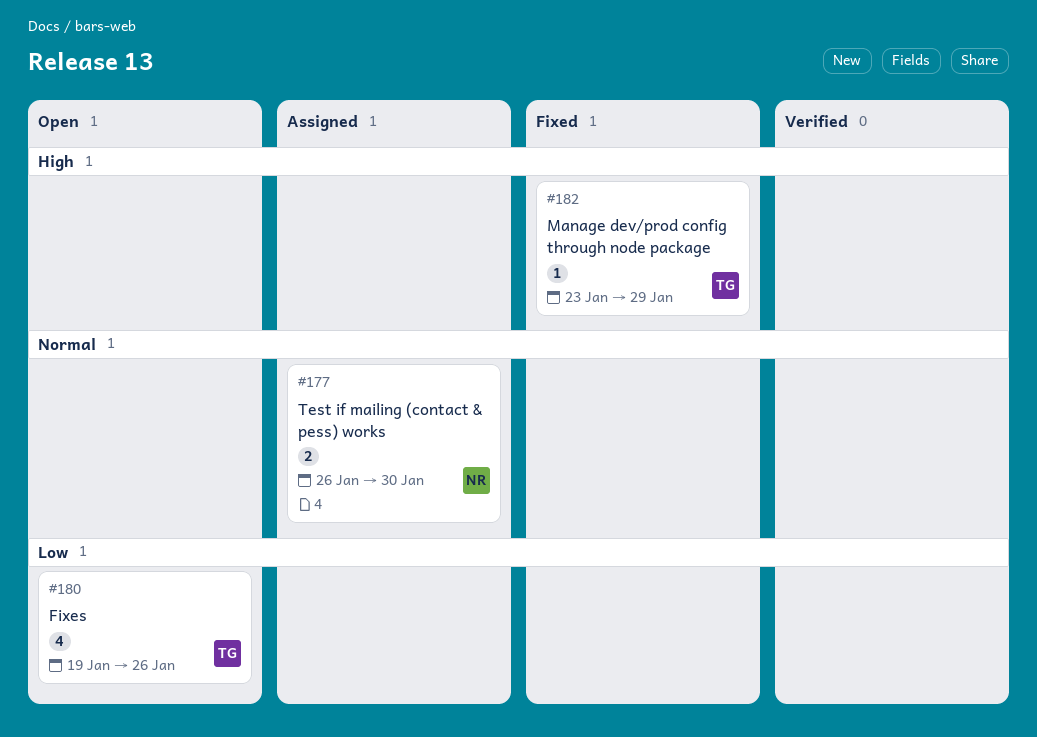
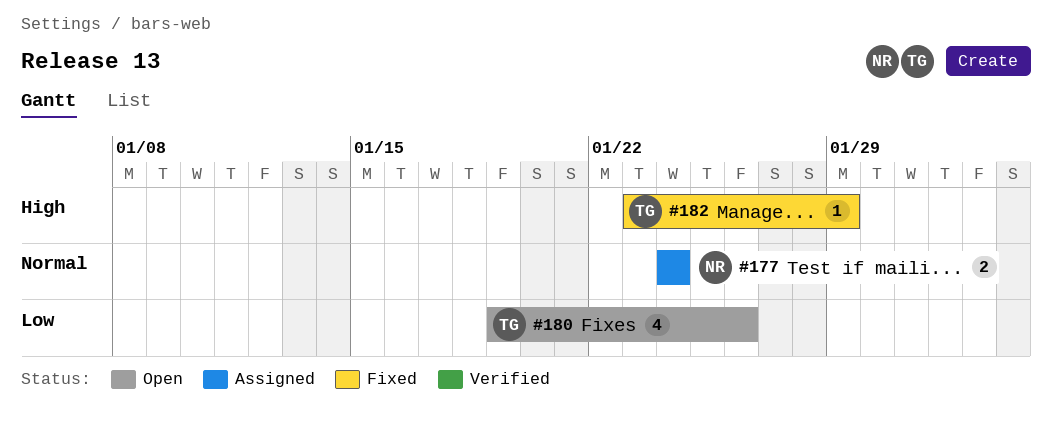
#177, start: Jan 26 -> Jan 24
#177, due: Jan 30 -> Jan 24

